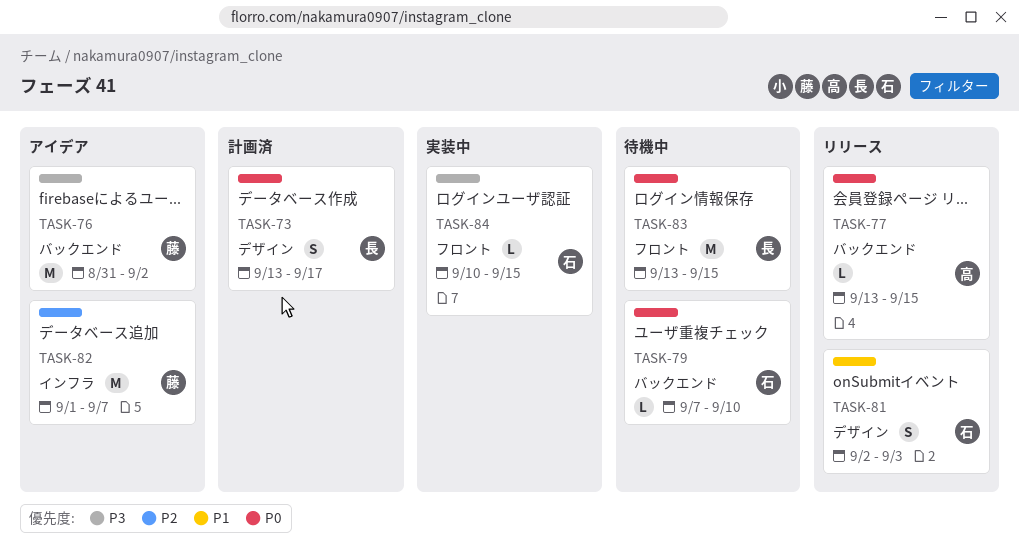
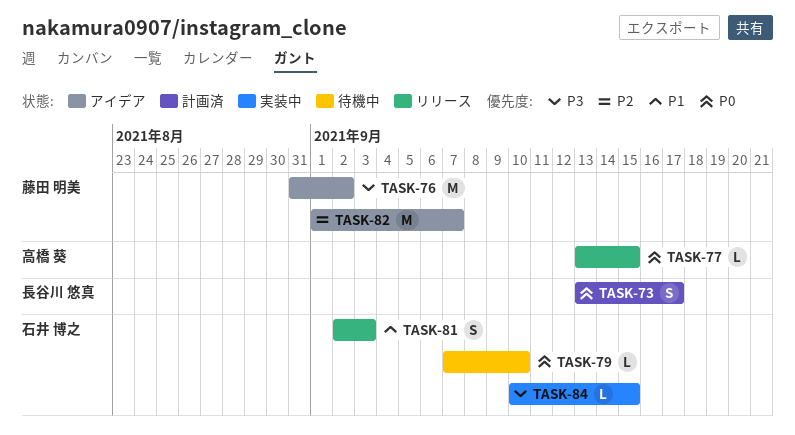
TASK-83: present -> none

